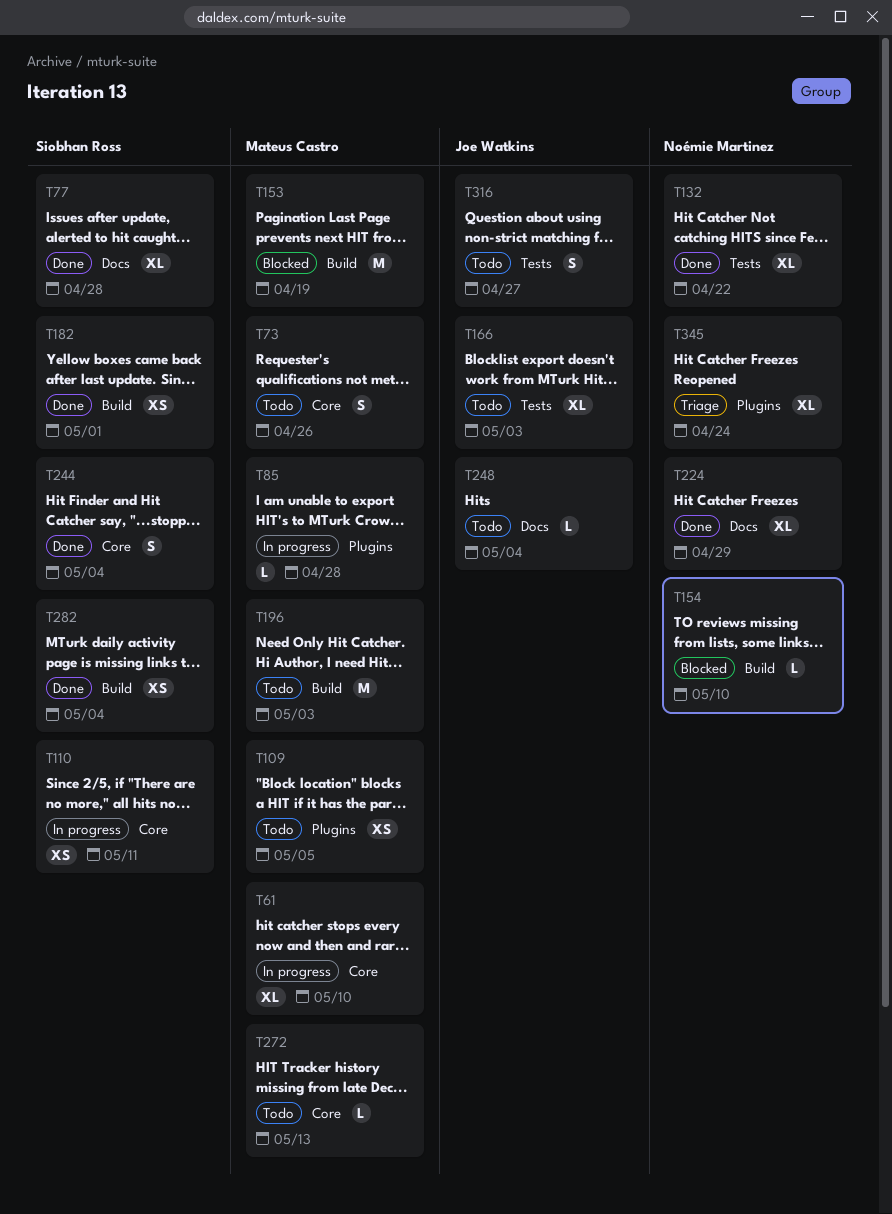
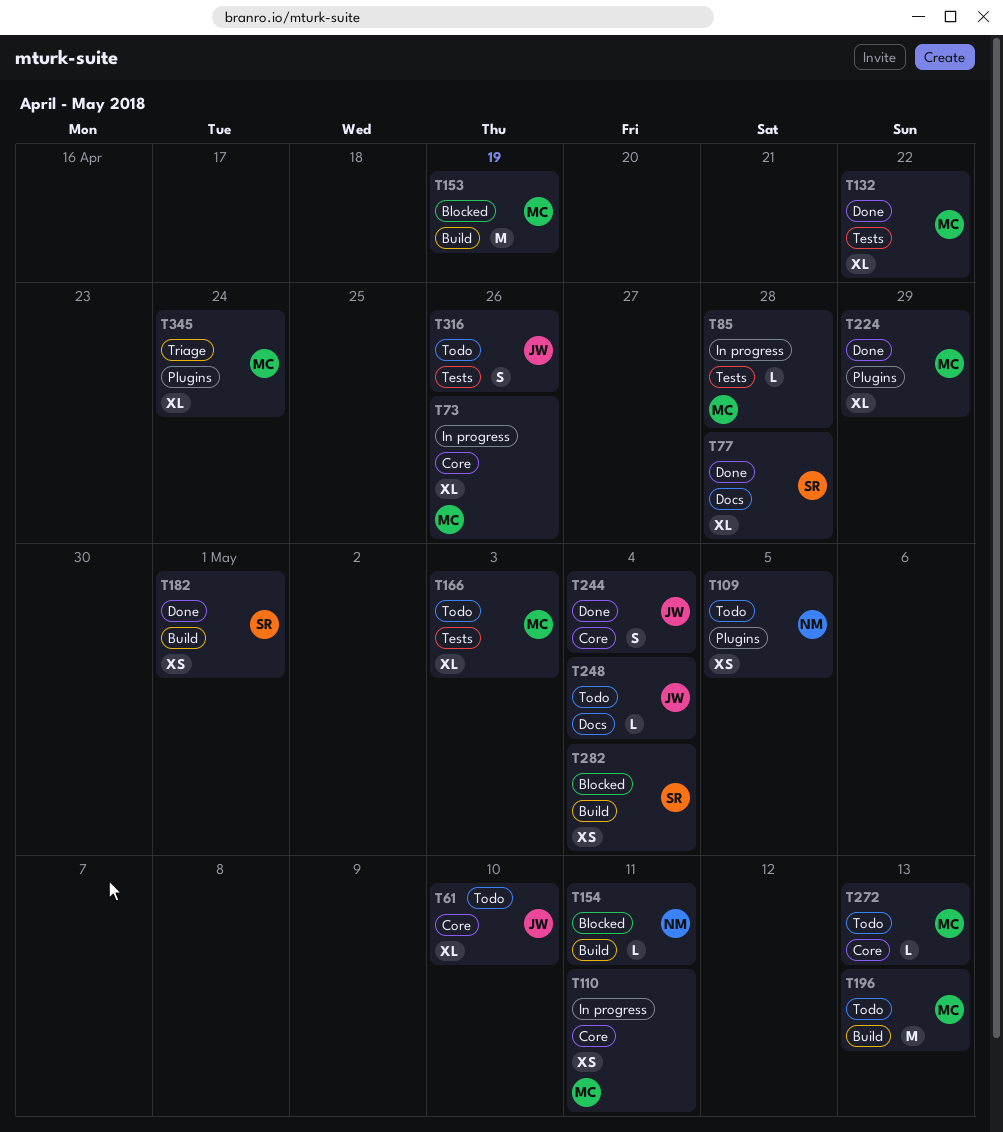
T61, status: In progress -> Todo
T61, owner: Mateus Castro -> Joe Watkins
T73, status: Todo -> In progress
T73, estimate: S -> XL
T85, label: Plugins -> Tests
T109, owner: Mateus Castro -> Noémie Martinez
T110, owner: Siobhan Ross -> Mateus Castro
T132, owner: Noémie Martinez -> Mateus Castro
T154, due: May 10 -> May 11
T166, owner: Joe Watkins -> Mateus Castro
T196, due: May 3 -> May 13
T224, owner: Noémie Martinez -> Mateus Castro
T224, label: Docs -> Plugins
T244, owner: Siobhan Ross -> Joe Watkins
T282, status: Done -> Blocked
T316, due: Apr 27 -> Apr 26
T345, owner: Noémie Martinez -> Mateus Castro

